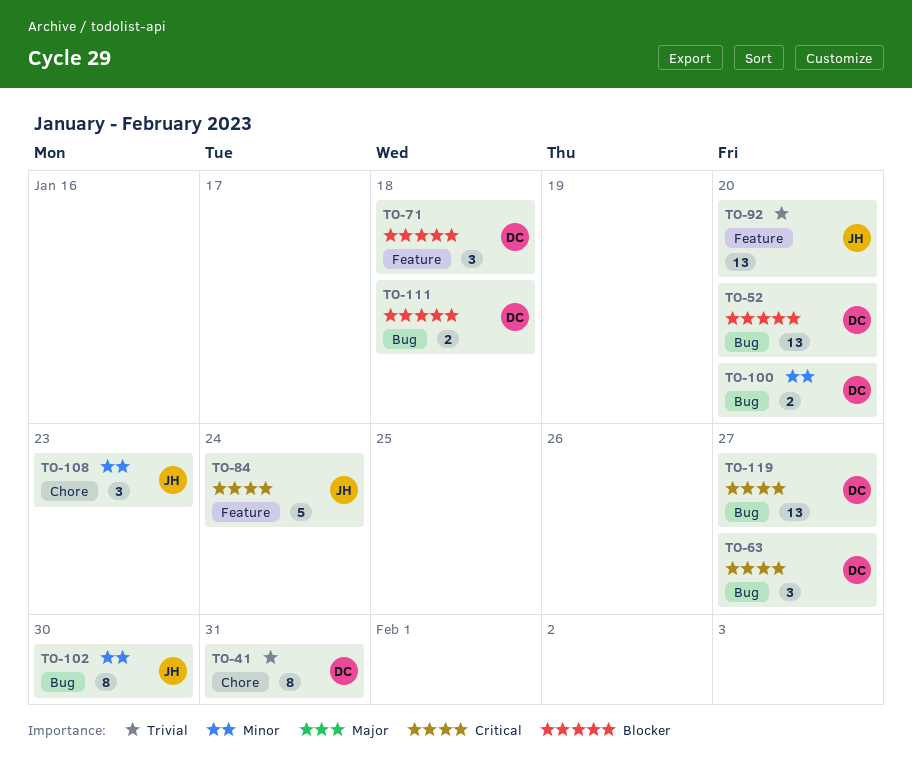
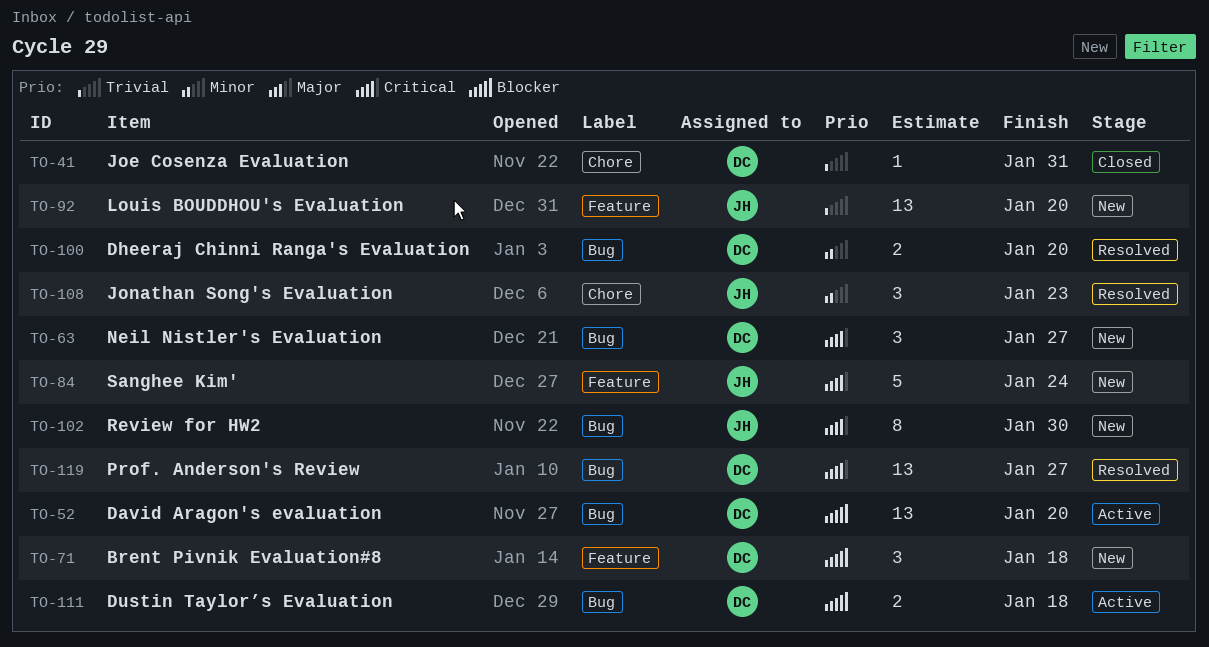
TO-41, estimate: 8 -> 1
TO-102, priority: Minor -> Critical

